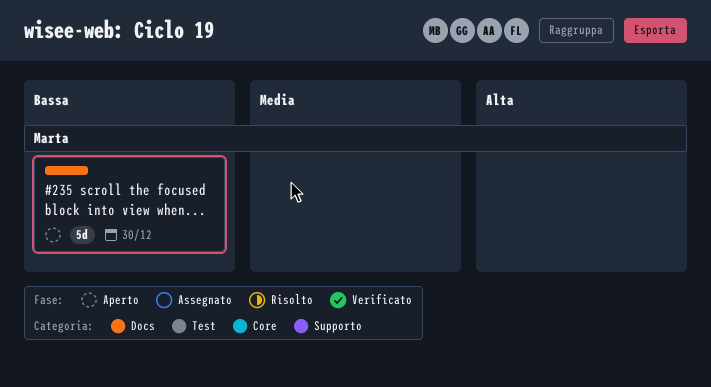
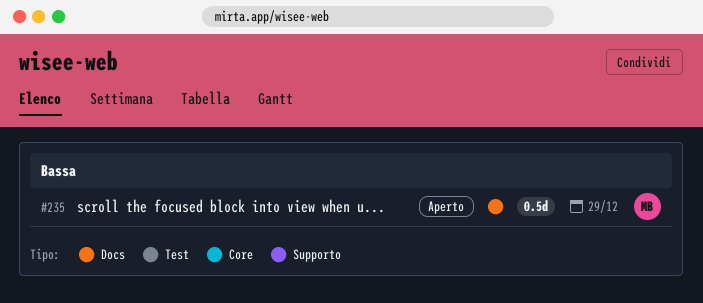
#235, estimate: 5d -> 0.5d
#235, due: Dec 30 -> Dec 29

